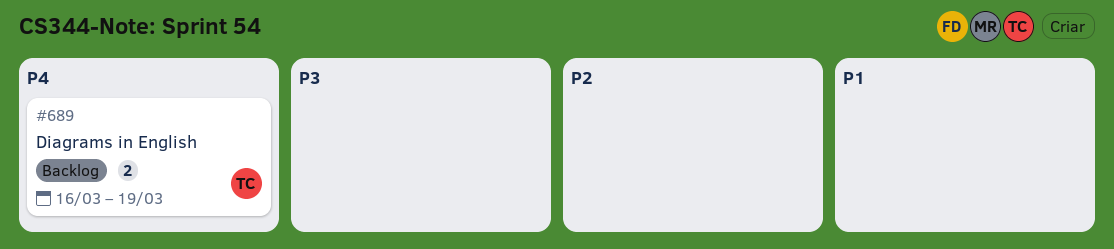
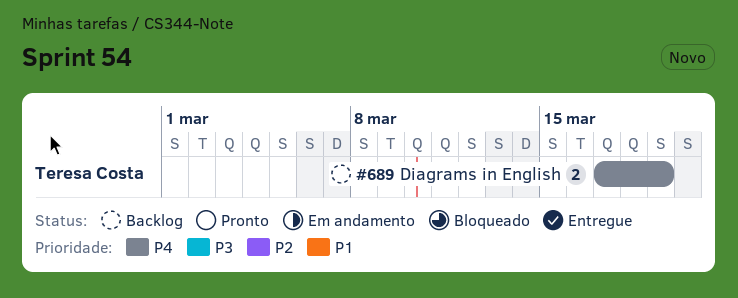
#689, start: Mar 16 -> Mar 17

